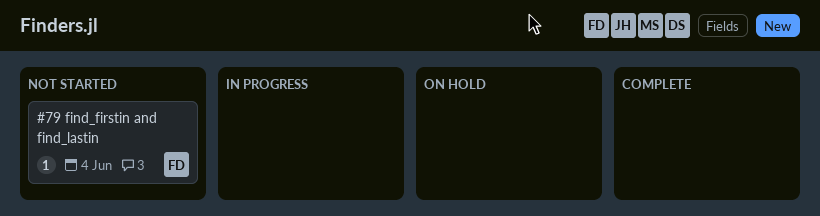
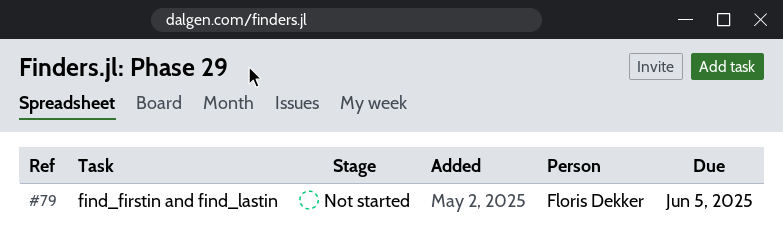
#79, due: Jun 4 -> Jun 5

